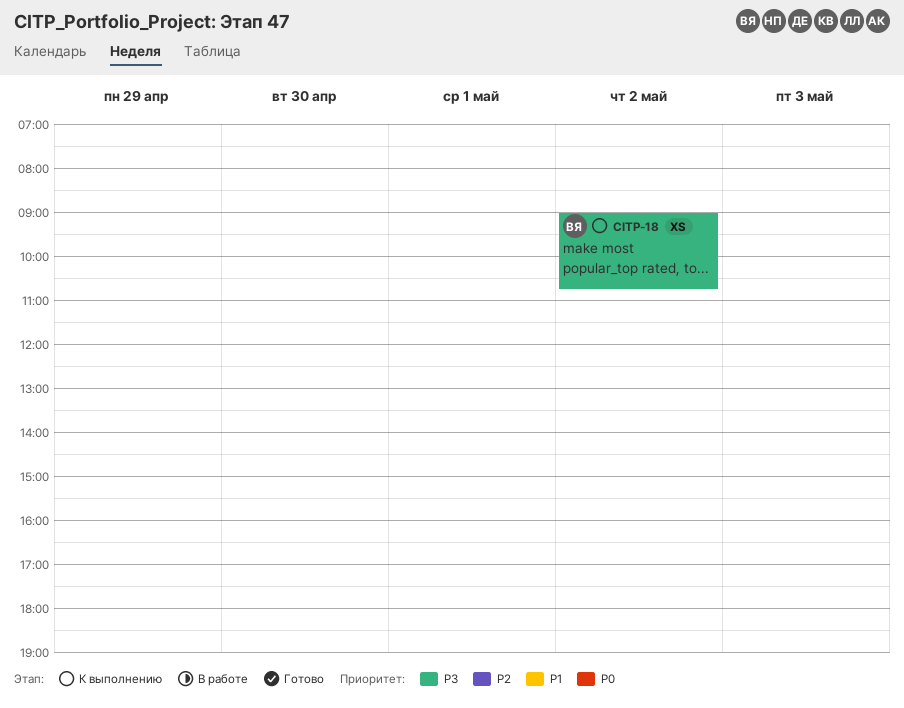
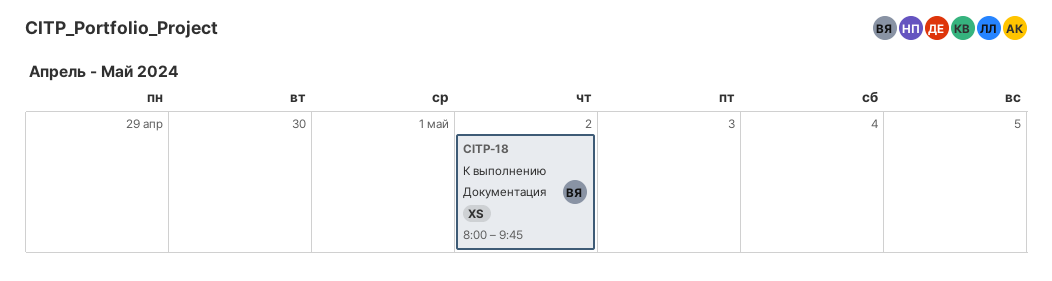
CITP-18, begins: 09:00 -> 08:00
CITP-18, ends: 10:45 -> 09:45

